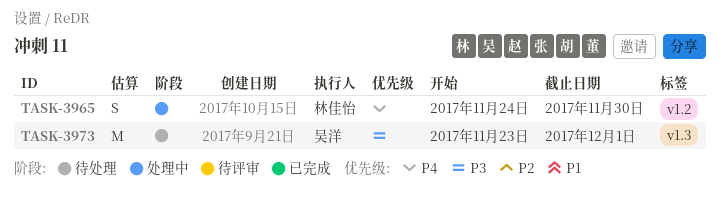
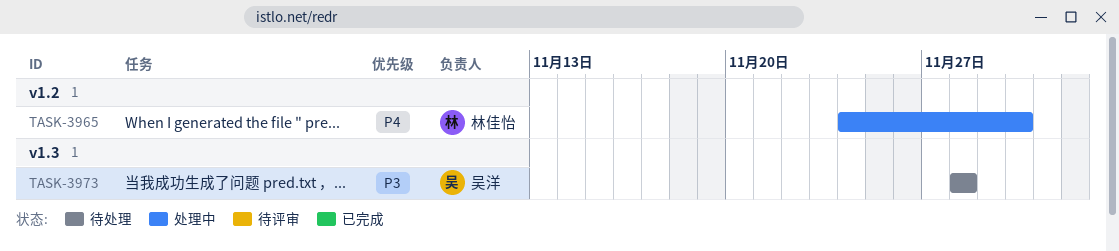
TASK-3973, start: Nov 23 -> Nov 28
TASK-3973, due: Dec 1 -> Nov 28

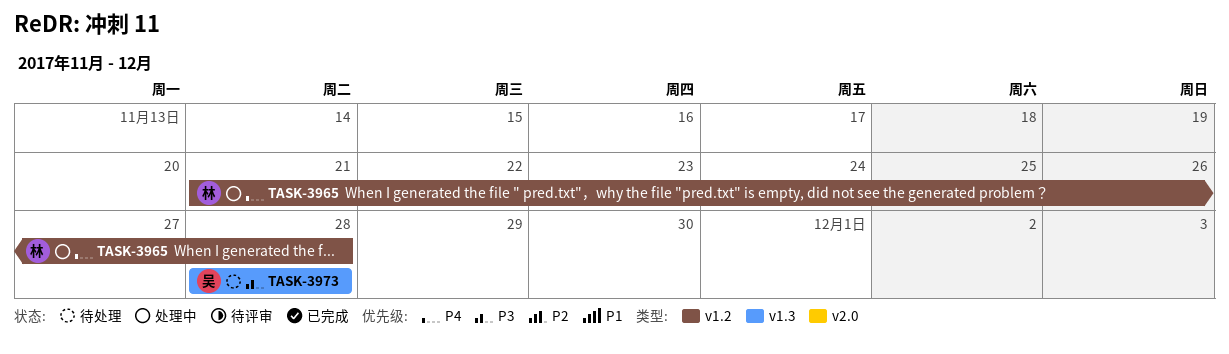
TASK-3965, start: Nov 24 -> Nov 21
TASK-3965, due: Nov 30 -> Nov 28

